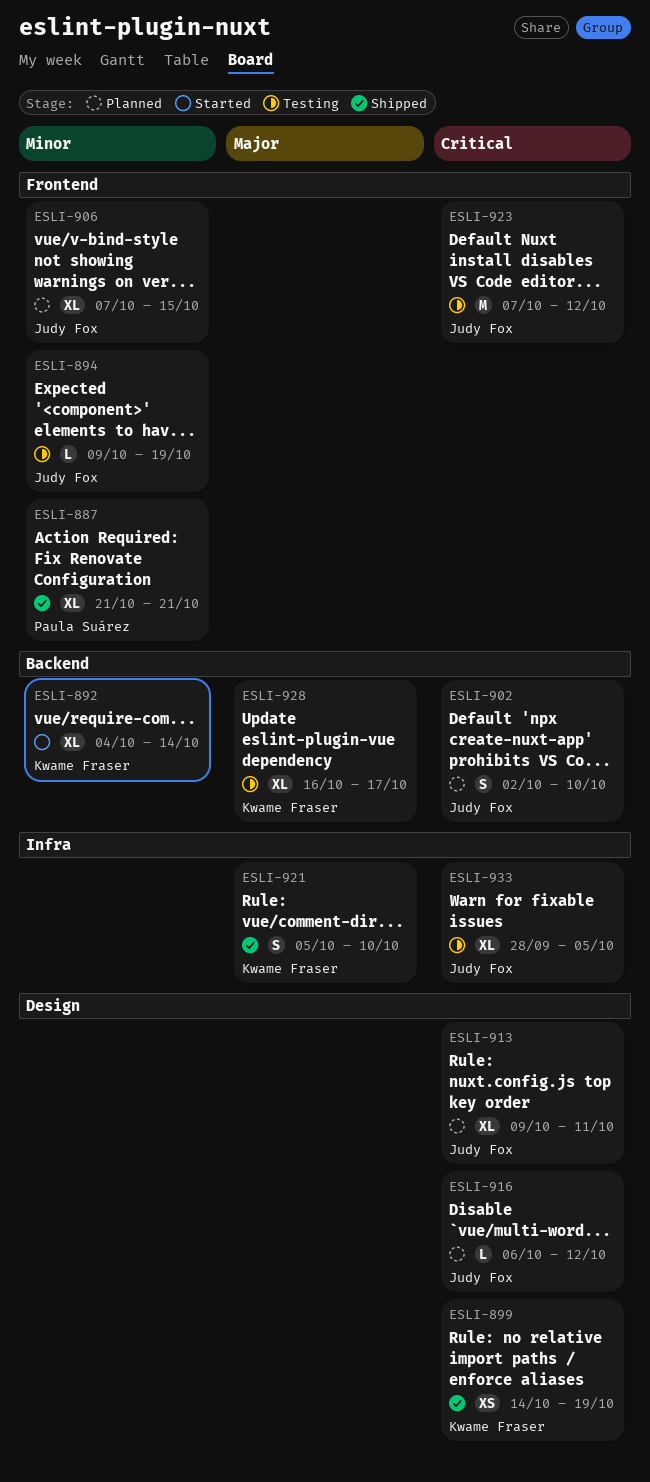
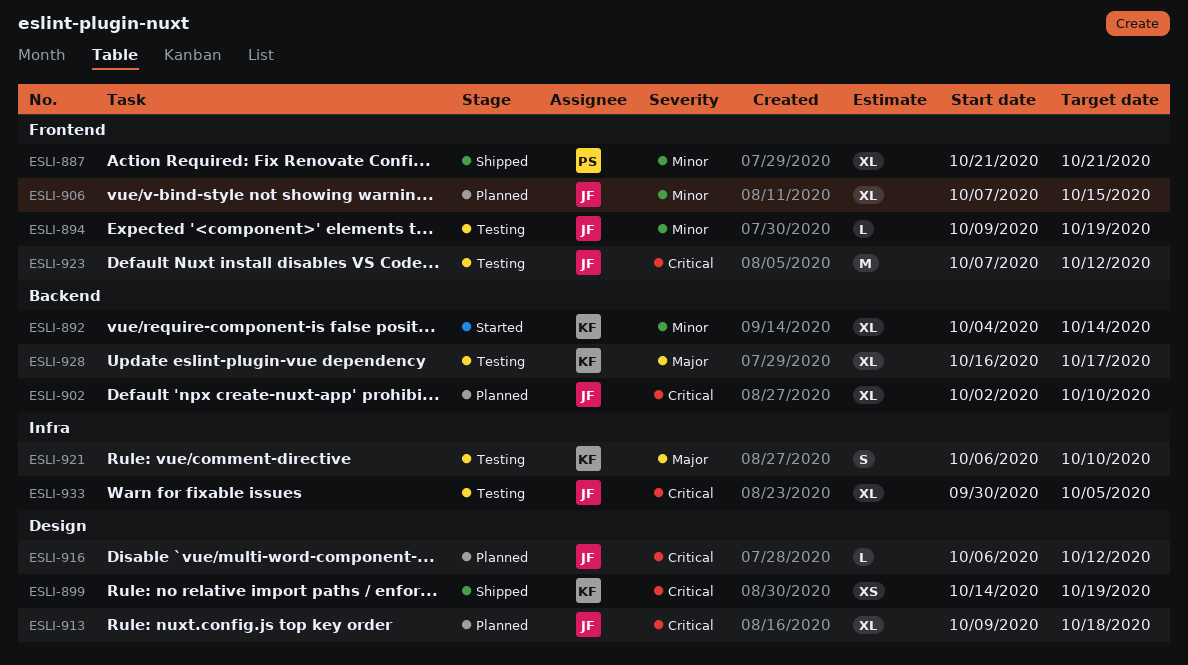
ESLI-902, estimate: S -> XL
ESLI-913, due: Oct 11 -> Oct 18
ESLI-921, status: Shipped -> Testing
ESLI-921, start: Oct 5 -> Oct 6
ESLI-933, start: Sep 28 -> Sep 30

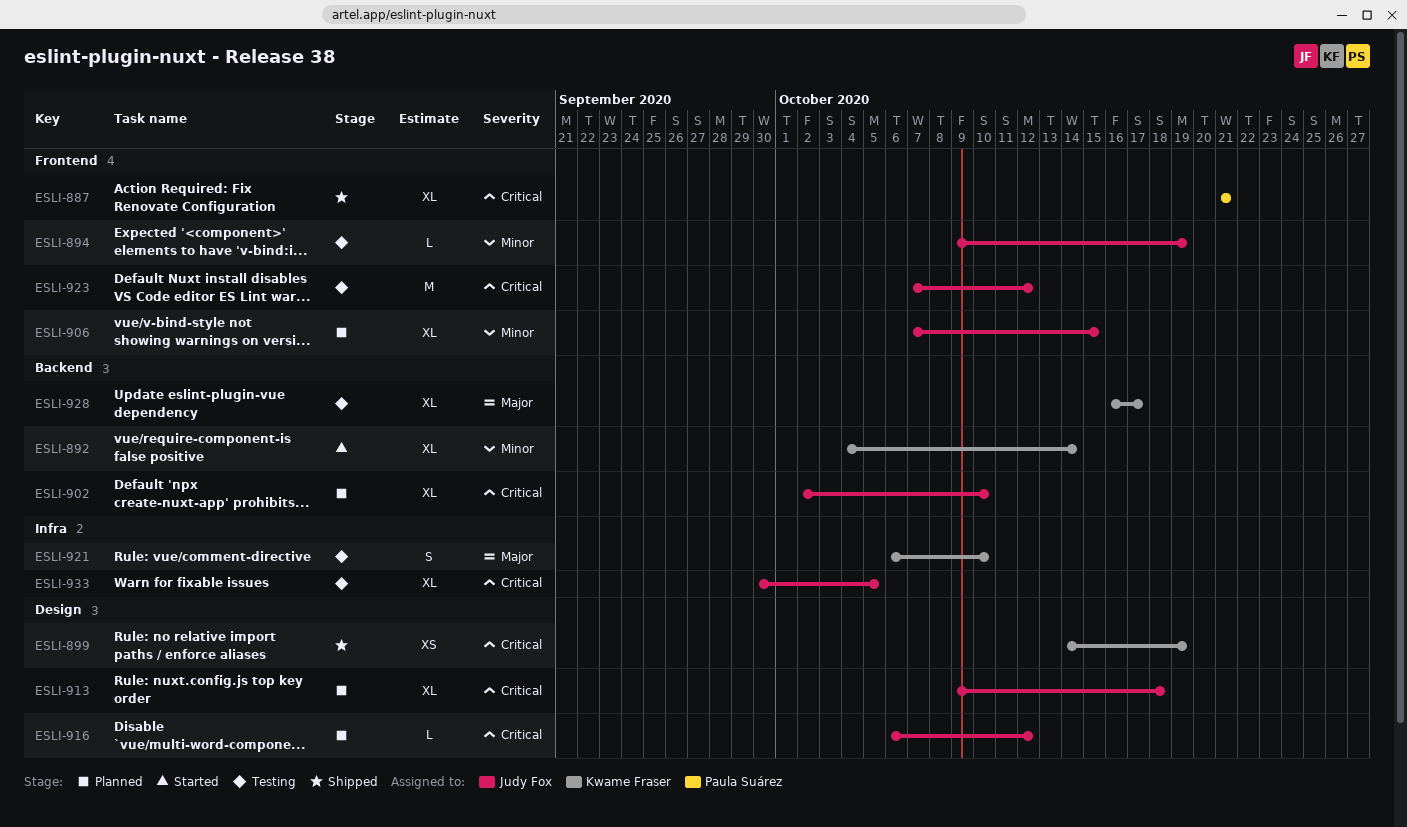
ESLI-887, priority: Minor -> Critical

